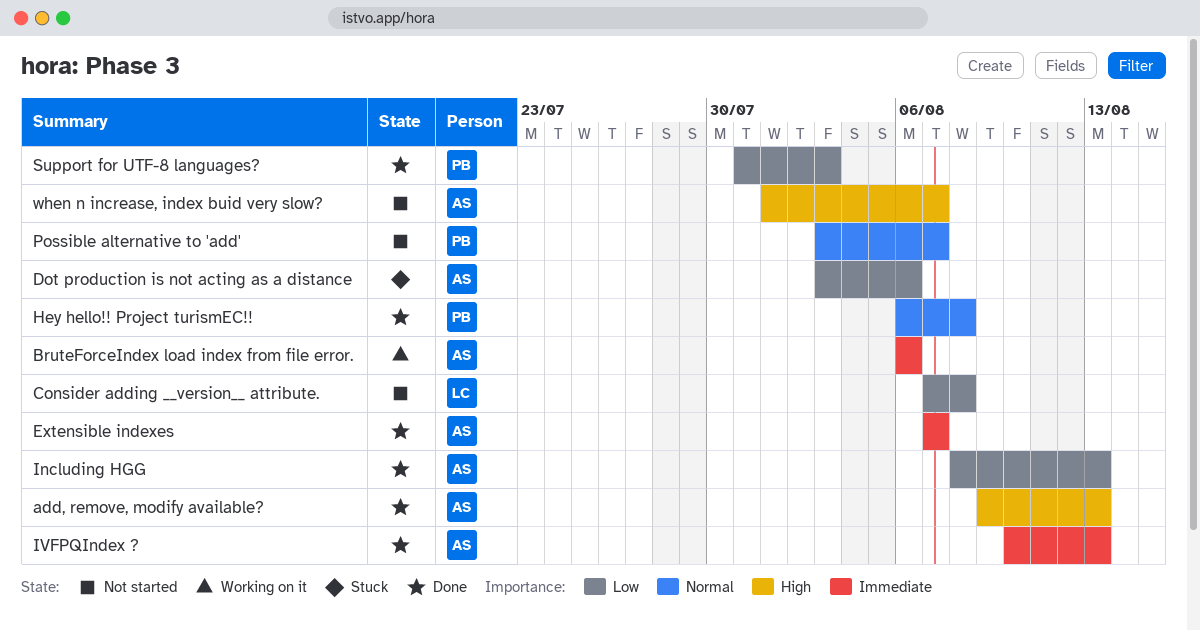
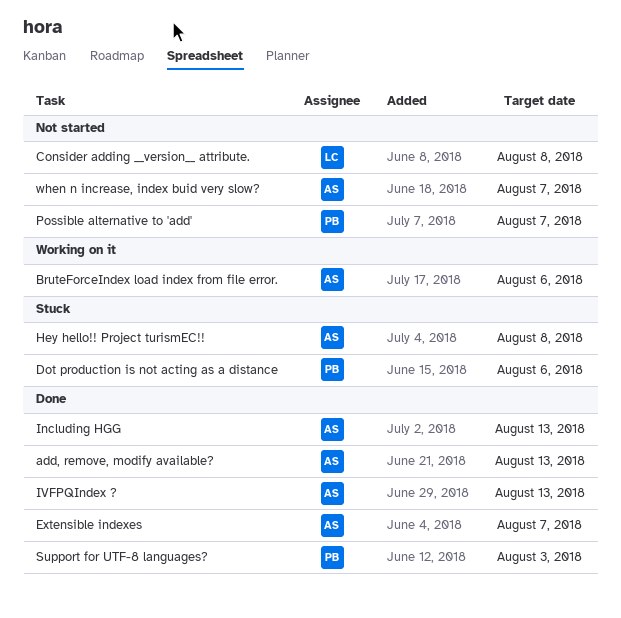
Dot production is not acting as a distance, owner: AS -> PB
Hey hello!! Project turismEC!!, status: Done -> Stuck
Hey hello!! Project turismEC!!, owner: PB -> AS

